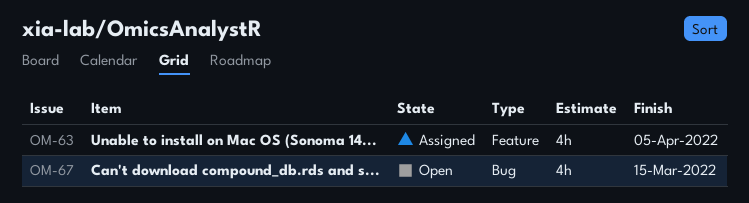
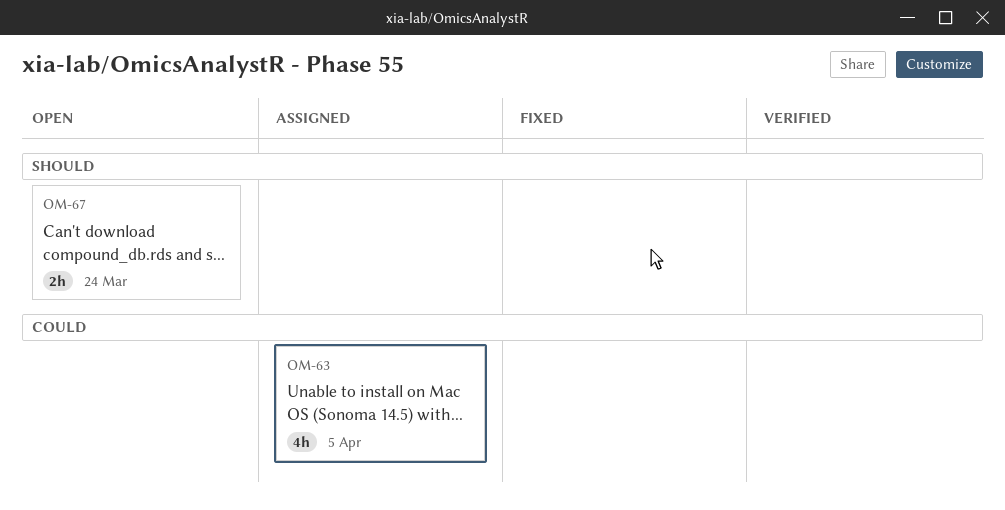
OM-67, estimate: 4h -> 2h
OM-67, due: Mar 15 -> Mar 24

